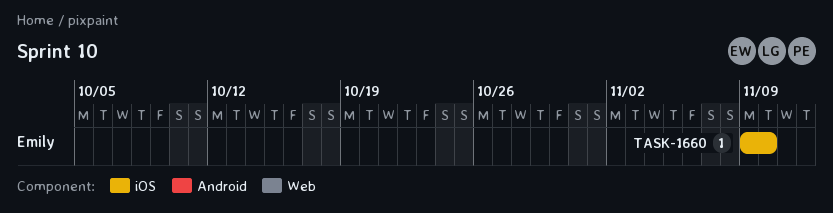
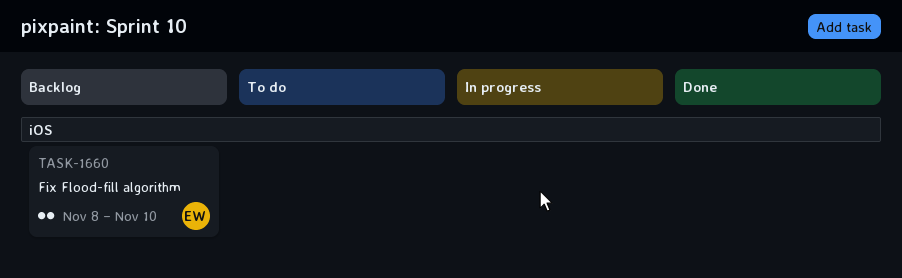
TASK-1660, estimate: 1 -> 2
TASK-1660, start: Nov 9 -> Nov 8

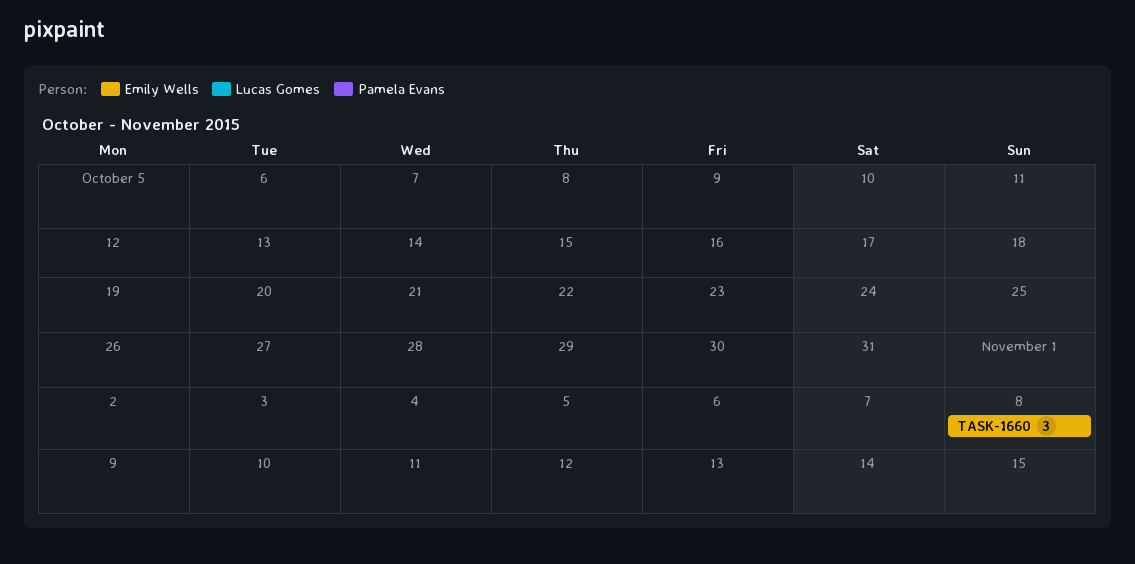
TASK-1660, estimate: 2 -> 3
TASK-1660, due: Nov 10 -> Nov 8

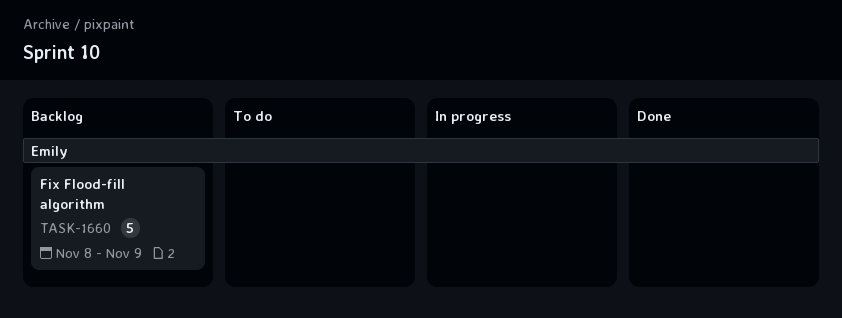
TASK-1660, estimate: 3 -> 5
TASK-1660, due: Nov 8 -> Nov 9

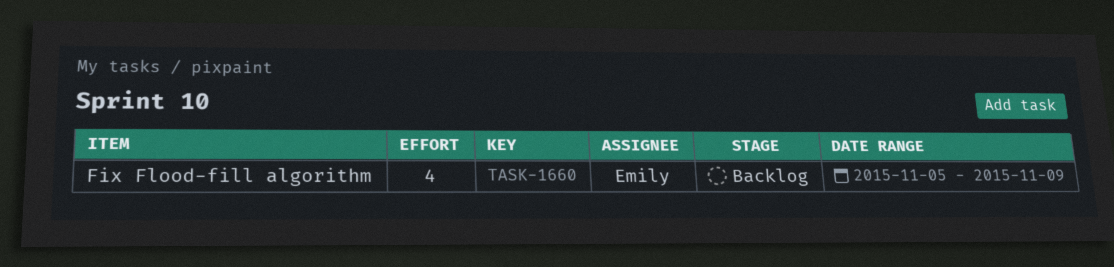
TASK-1660, estimate: 5 -> 4
TASK-1660, start: Nov 8 -> Nov 5

